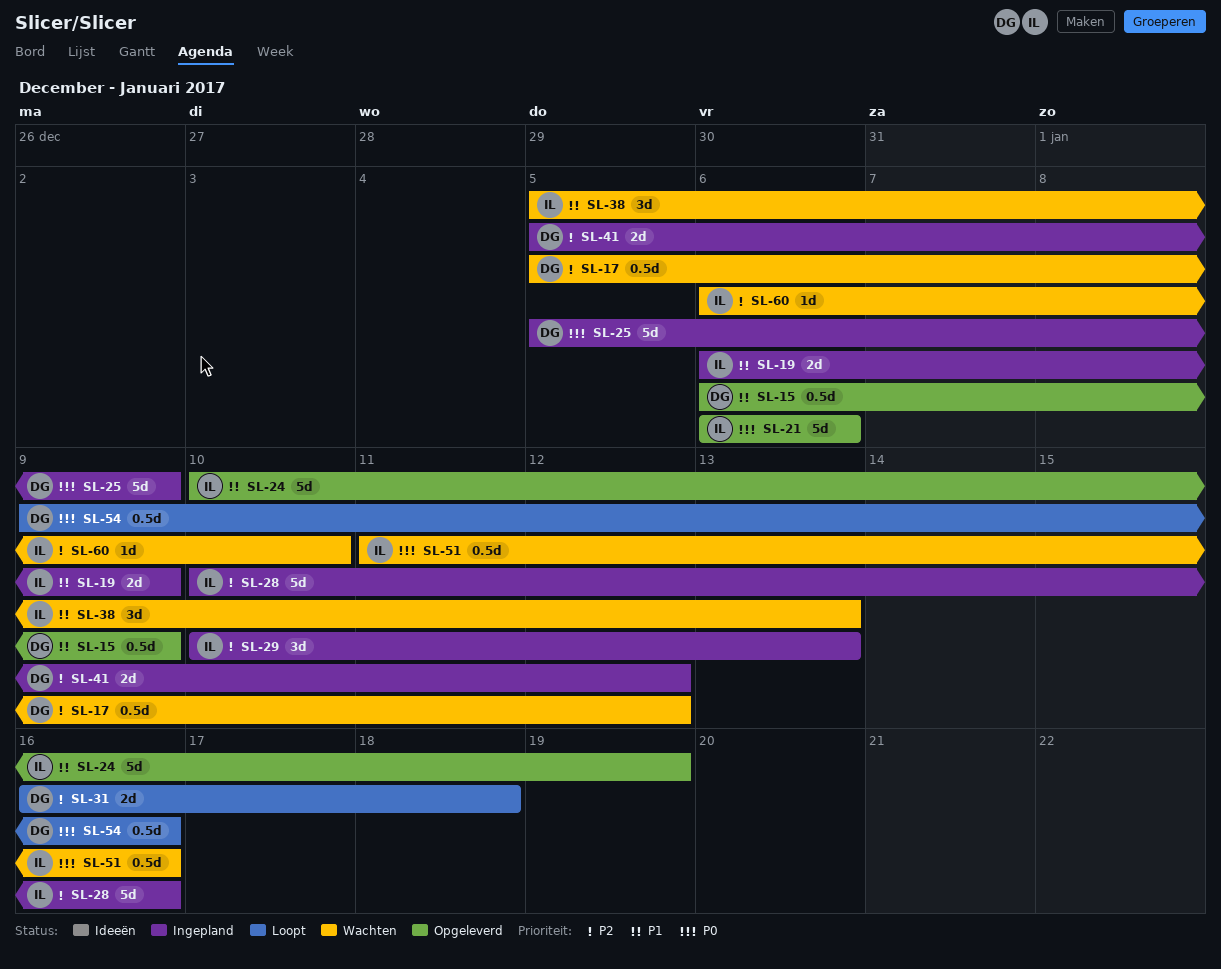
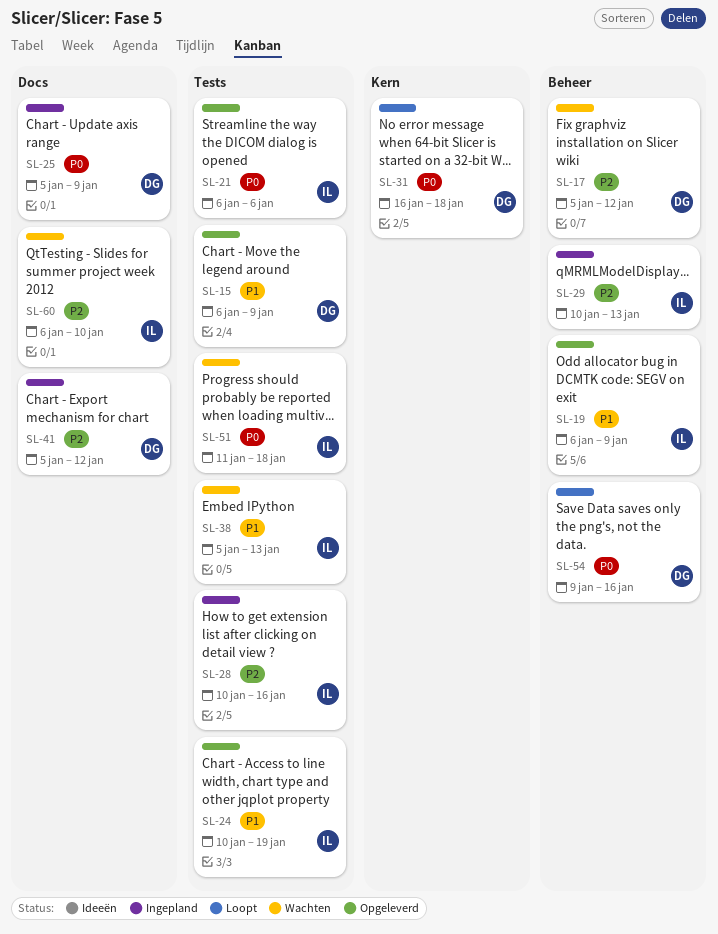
SL-19, status: Ingepland -> Opgeleverd
SL-31, priority: P2 -> P0
SL-51, due: Jan 16 -> Jan 18

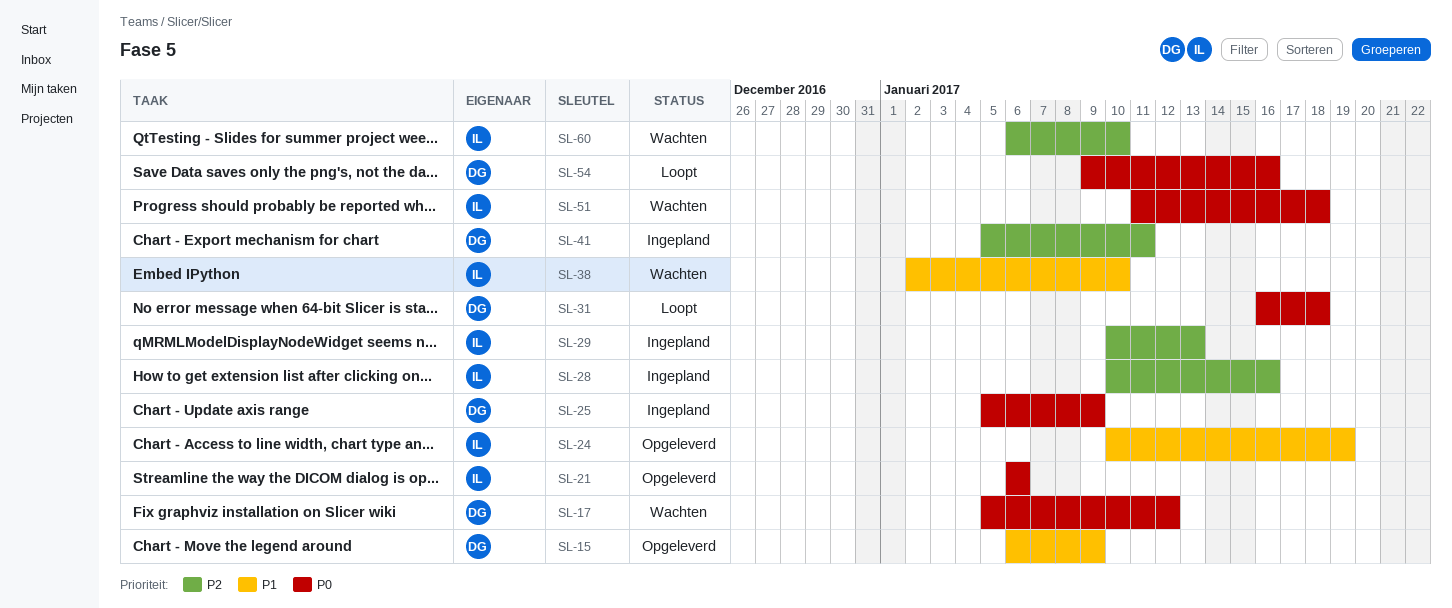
SL-17, priority: P2 -> P0
SL-19: present -> none
SL-38, start: Jan 5 -> Jan 2
SL-38, due: Jan 13 -> Jan 10
SL-41, due: Jan 12 -> Jan 11

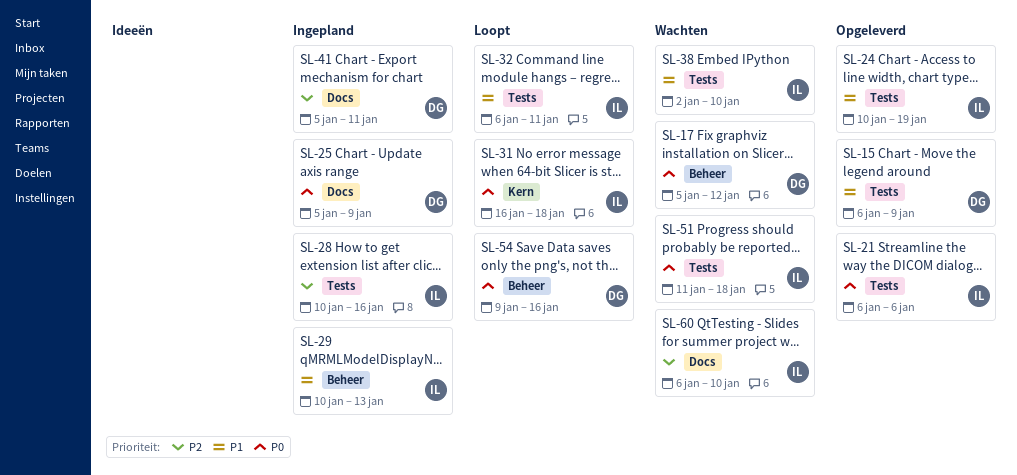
SL-29, priority: P2 -> P1
SL-31, owner: DG -> IL
SL-32: none -> present

